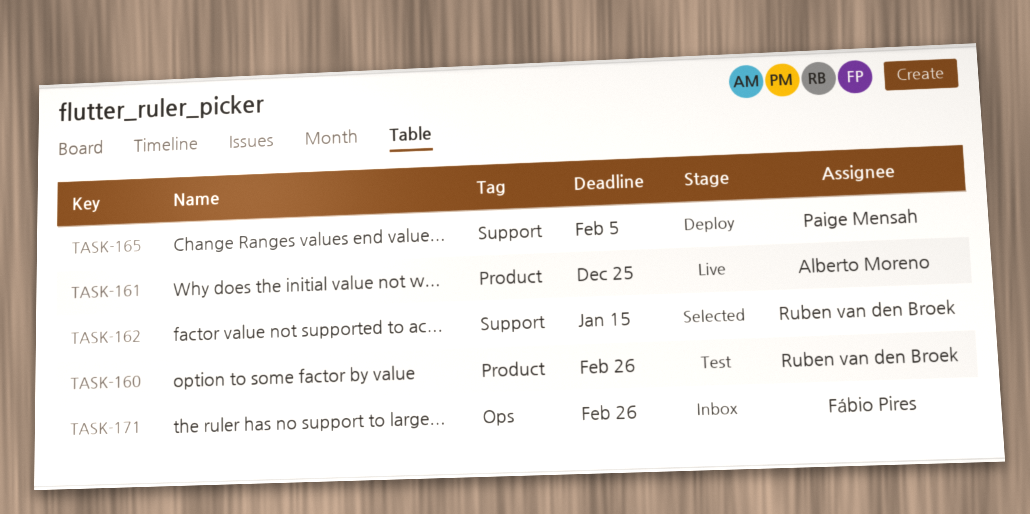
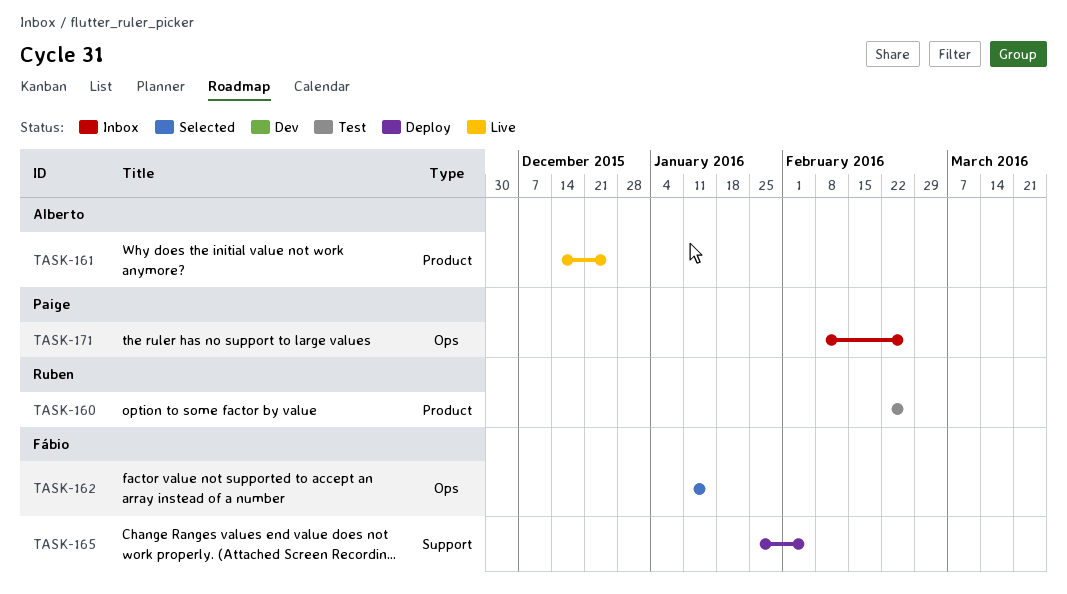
TASK-162, owner: Ruben van den Broek -> Fábio Pires
TASK-162, label: Support -> Ops
TASK-165, owner: Paige Mensah -> Fábio Pires
TASK-171, owner: Fábio Pires -> Paige Mensah

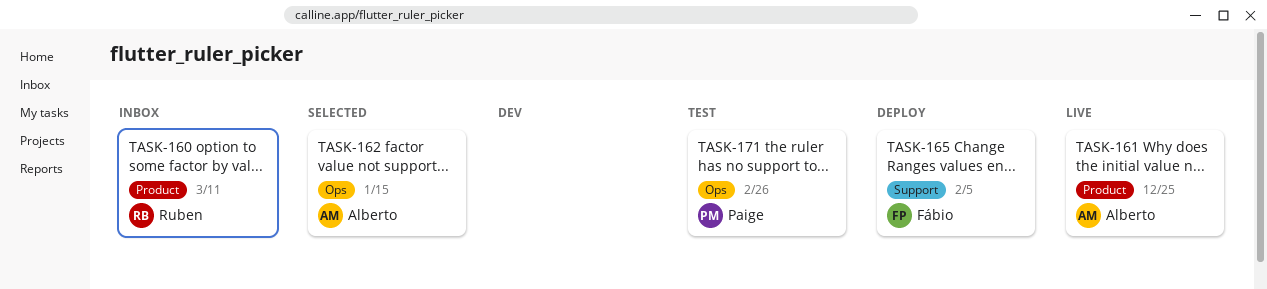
TASK-160, status: Test -> Inbox
TASK-160, due: Feb 26 -> Mar 11
TASK-162, owner: Fábio -> Alberto
TASK-171, status: Inbox -> Test

